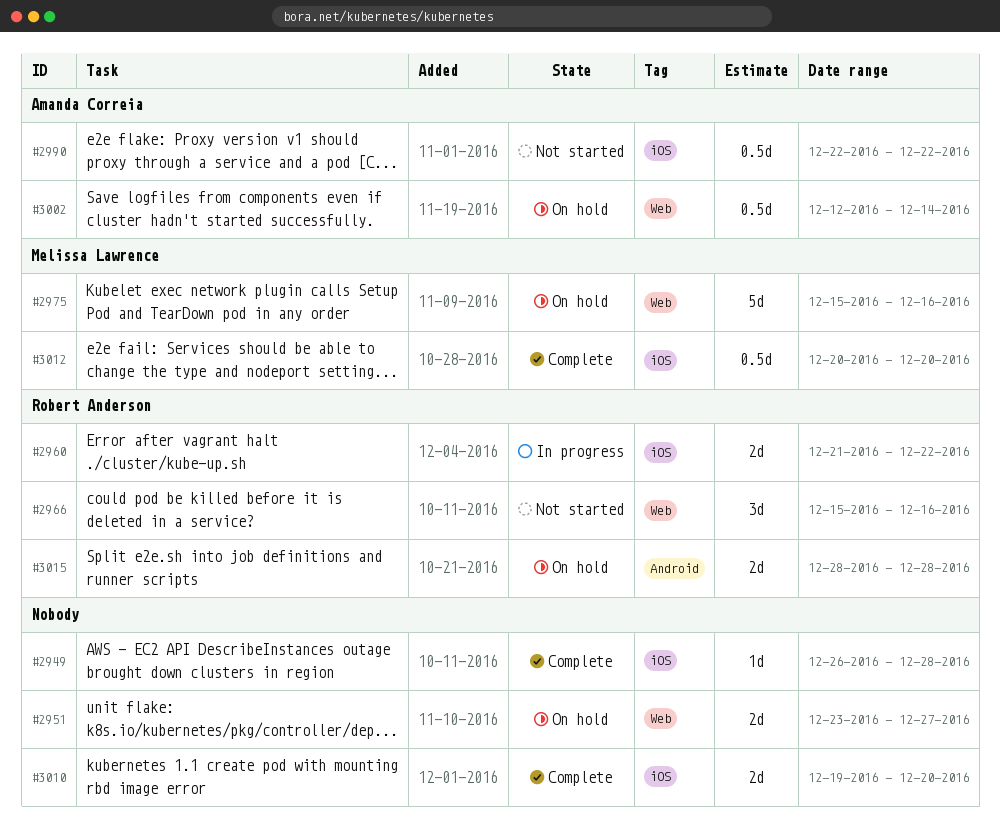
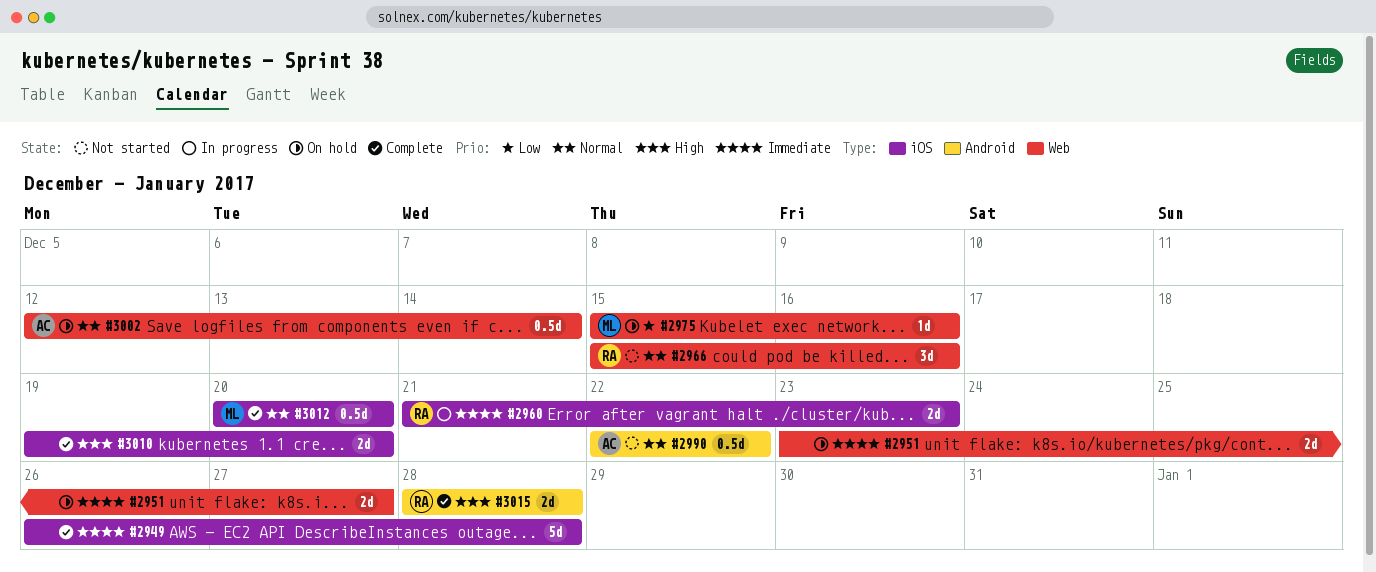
#2949, estimate: 1d -> 5d
#2960, due: Dec 22 -> Dec 23
#2975, estimate: 5d -> 1d
#2990, label: iOS -> Android
#3015, status: On hold -> Complete

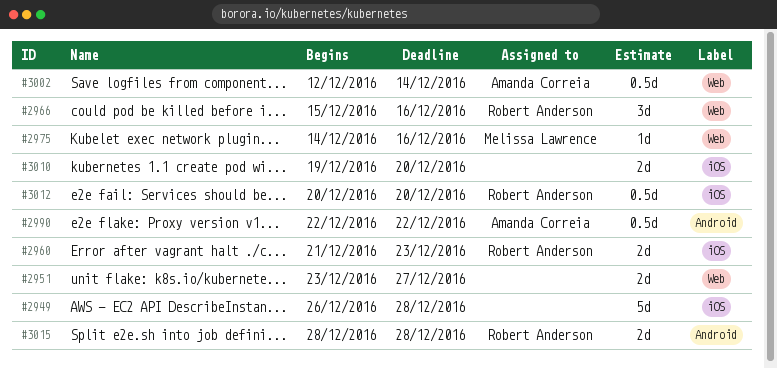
#2975, start: Dec 15 -> Dec 14
#3012, owner: Melissa Lawrence -> Robert Anderson

